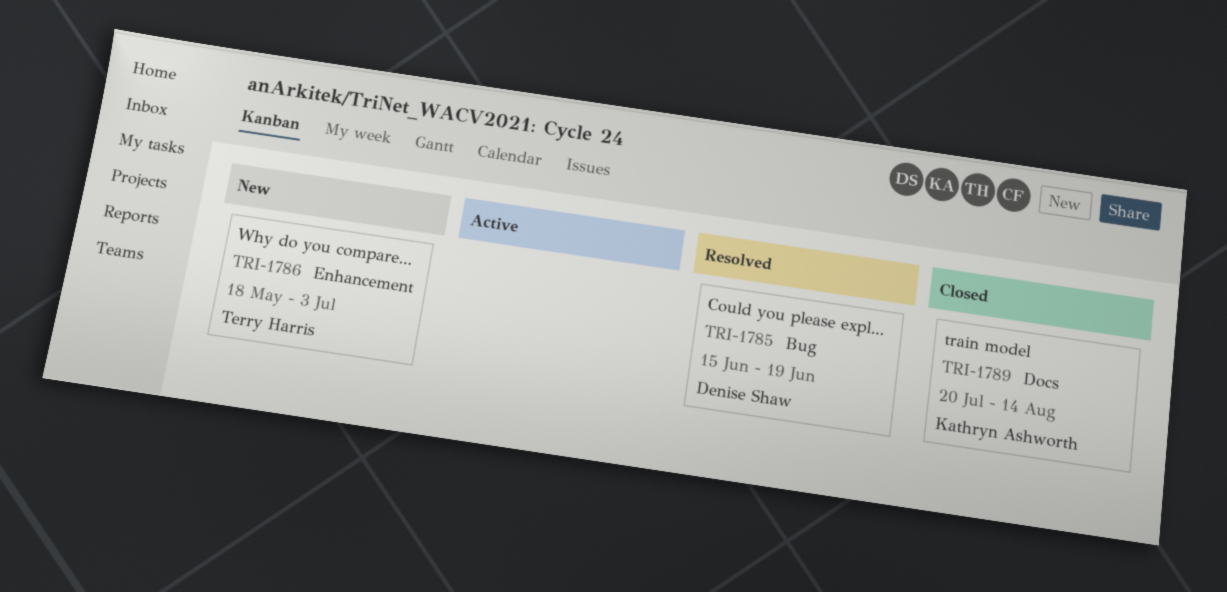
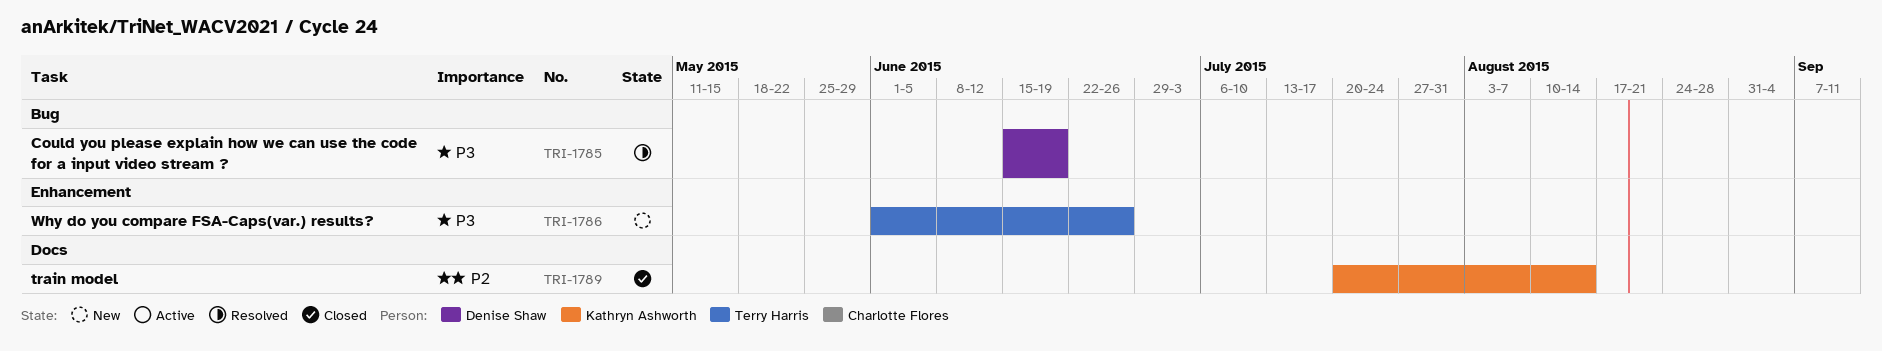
TRI-1786, start: May 18 -> Jun 1
TRI-1786, due: Jul 3 -> Jun 26

